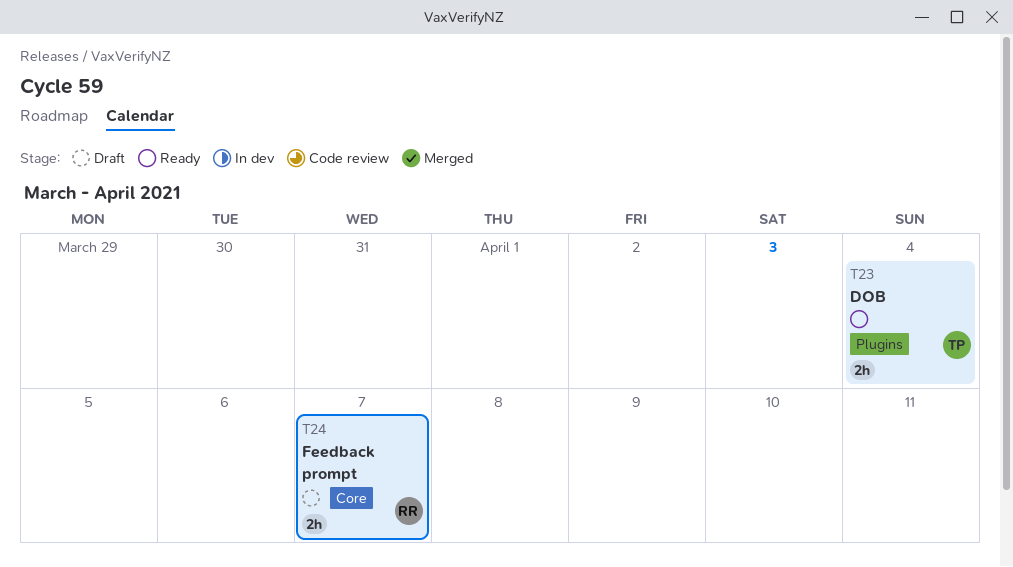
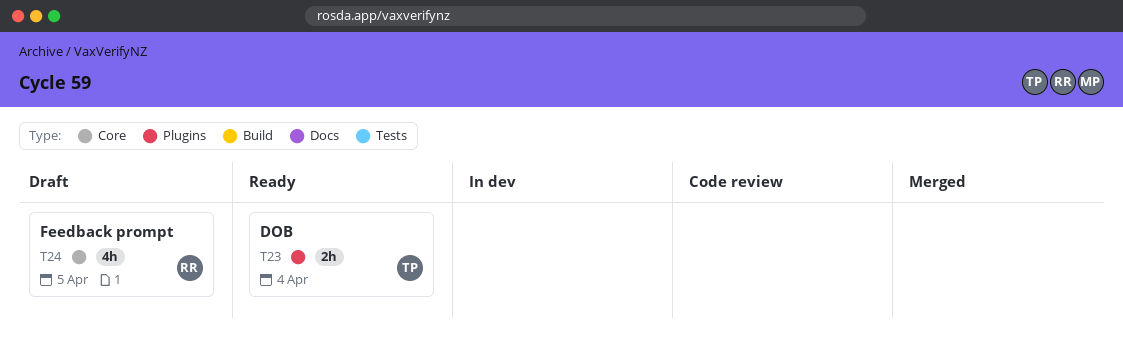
T24, estimate: 2h -> 4h
T24, due: Apr 7 -> Apr 5

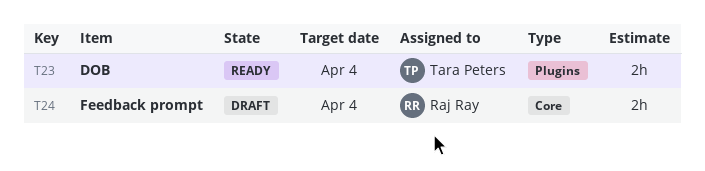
T24, estimate: 4h -> 2h
T24, due: Apr 5 -> Apr 4

